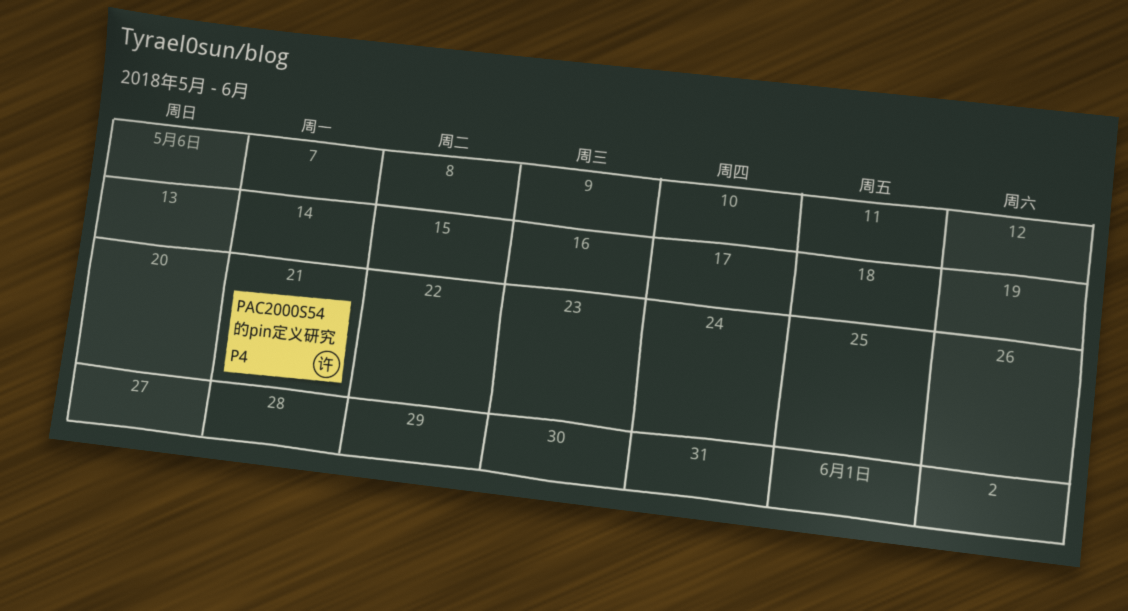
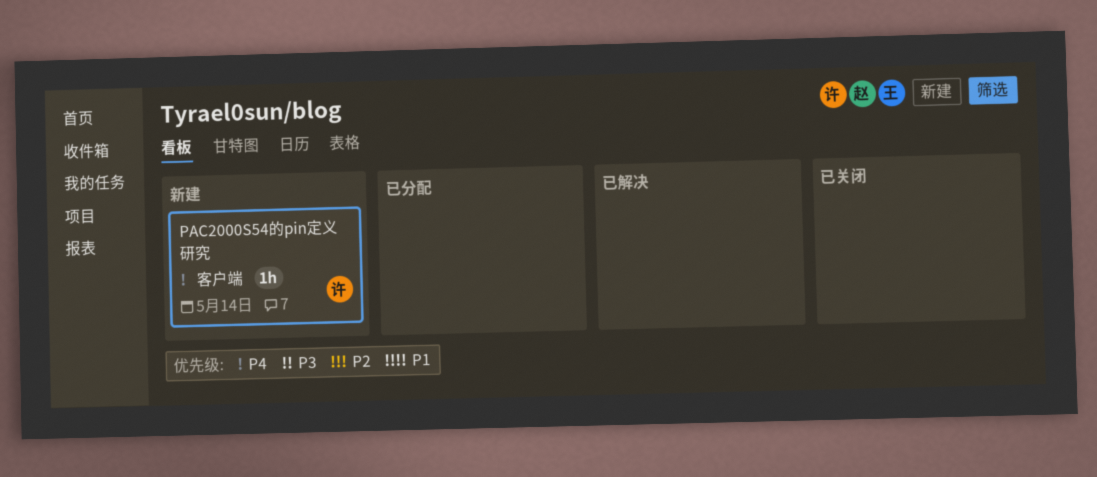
PAC2000S54的pin定义研究, due: May 21 -> May 14

